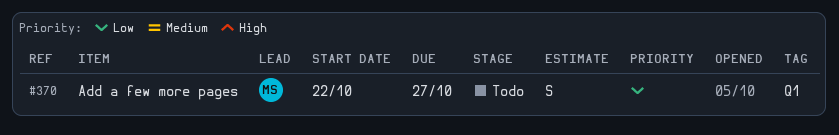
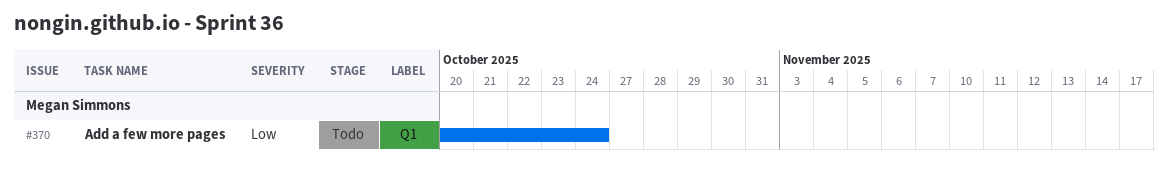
#370, start: Oct 22 -> Oct 20
#370, due: Oct 27 -> Oct 24

